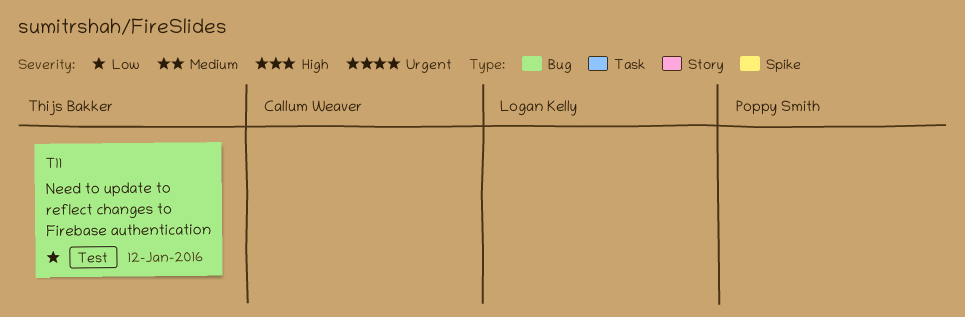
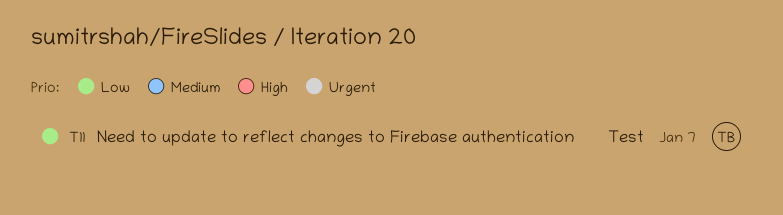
T11, due: Jan 12 -> Jan 7

